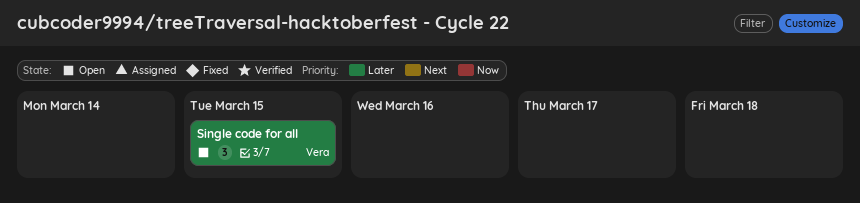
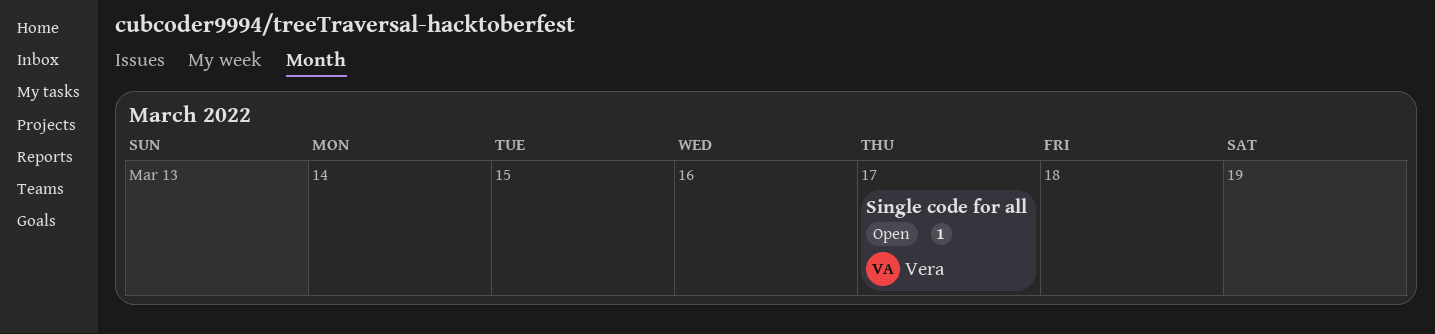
Single code for all, estimate: 3 -> 1
Single code for all, due: Mar 15 -> Mar 17

